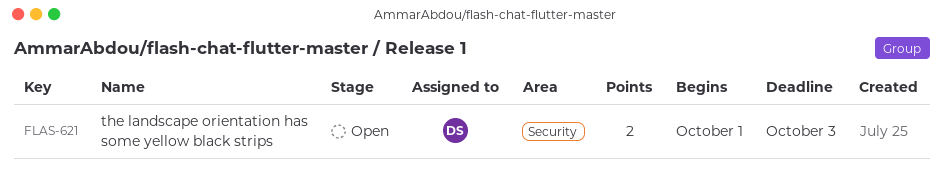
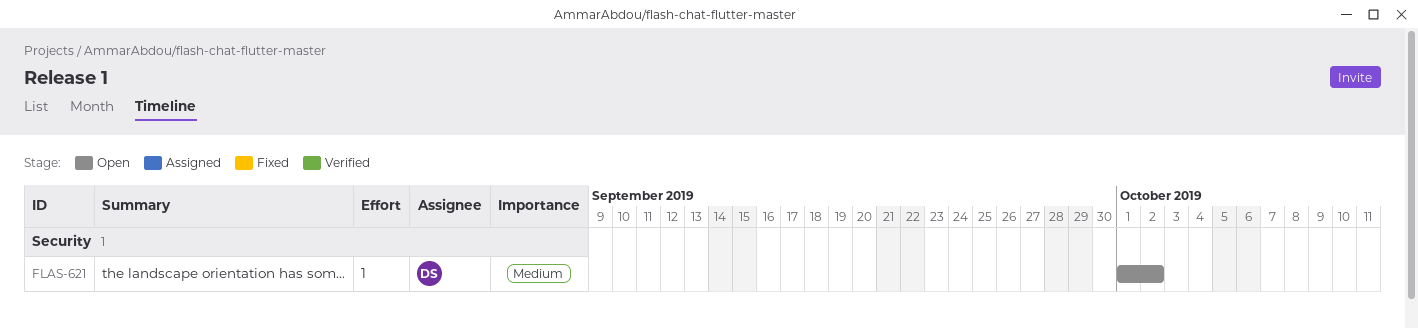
FLAS-621, estimate: 2 -> 1
FLAS-621, due: Oct 3 -> Oct 2

